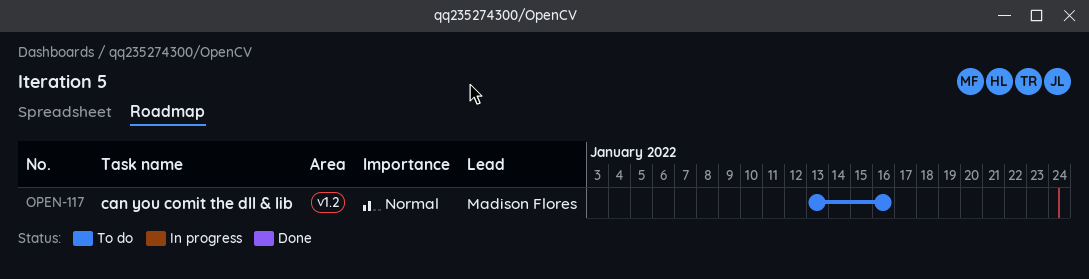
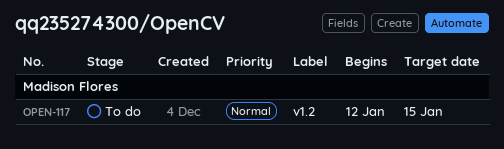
OPEN-117, start: Jan 13 -> Jan 12
OPEN-117, due: Jan 16 -> Jan 15

